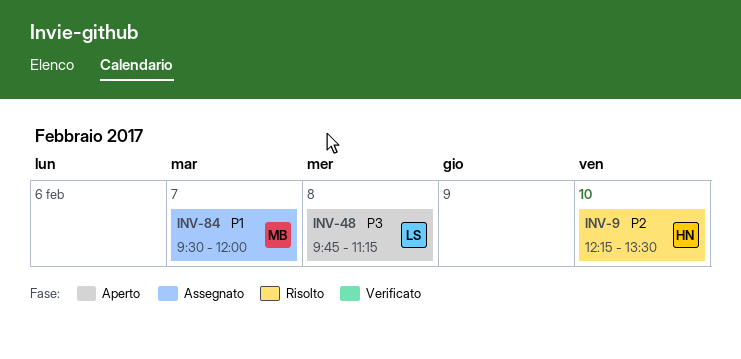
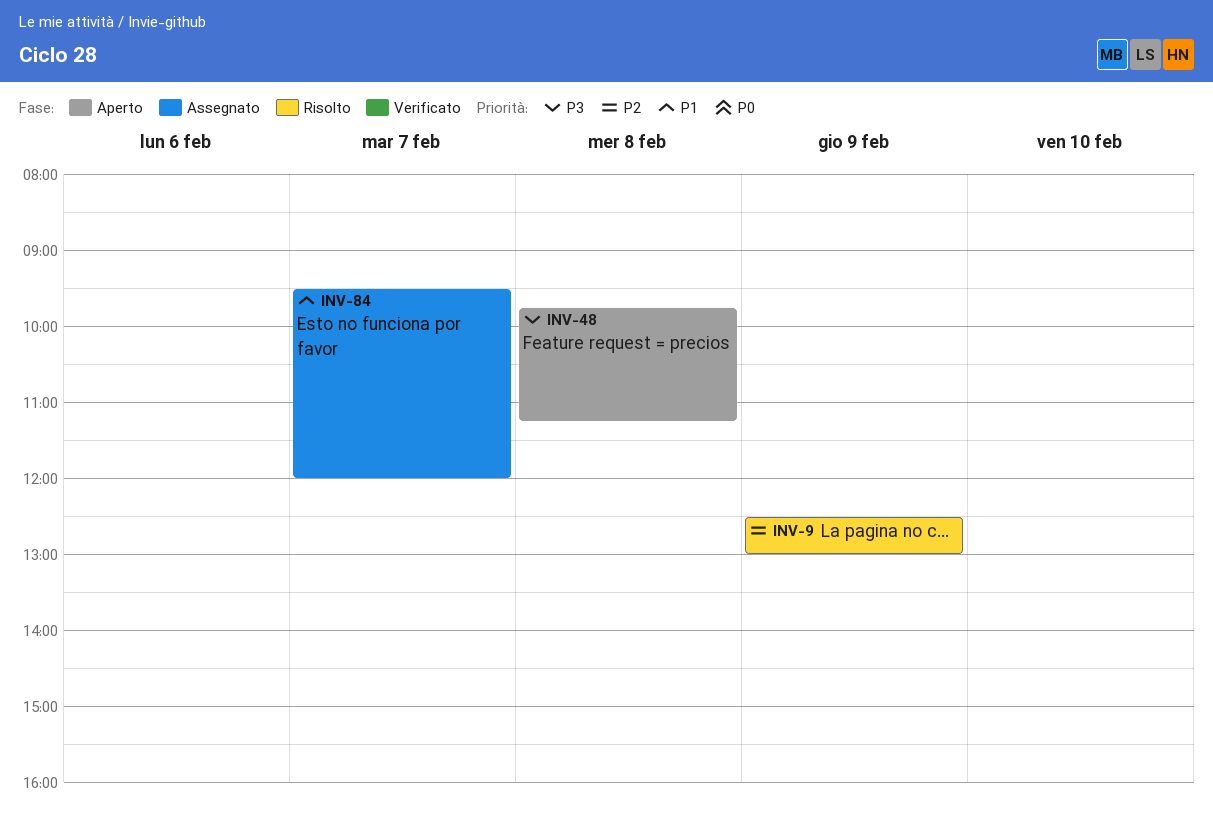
INV-9, day: Feb 10 -> Feb 9
INV-9, begins: 12:15 -> 12:30
INV-9, ends: 13:30 -> 13:00

